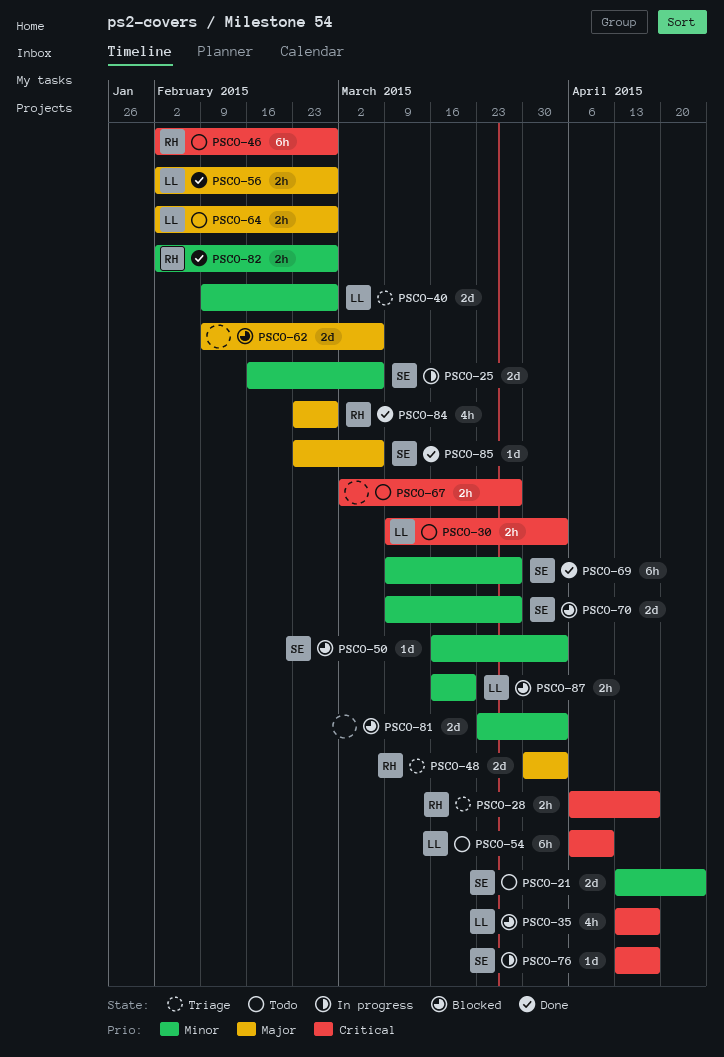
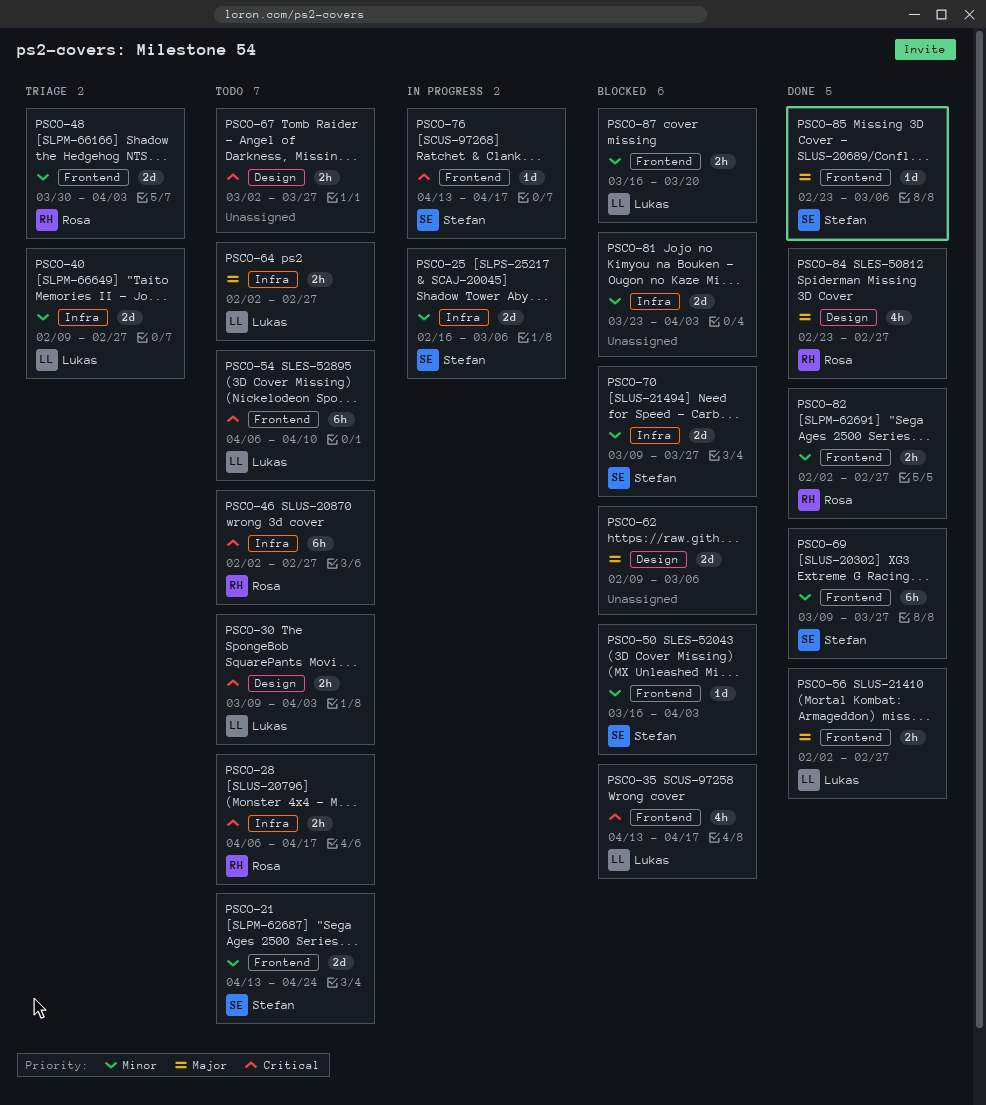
PSCO-28, status: Triage -> Todo
PSCO-48, priority: Major -> Minor

